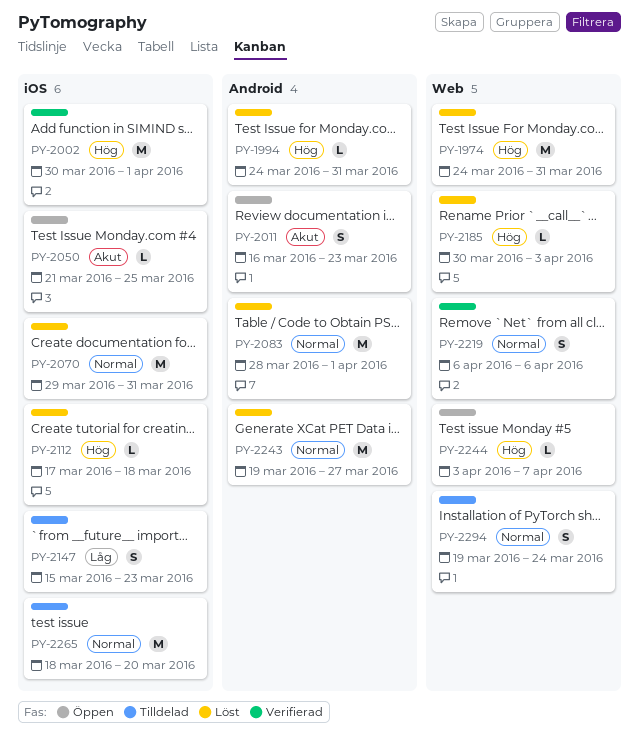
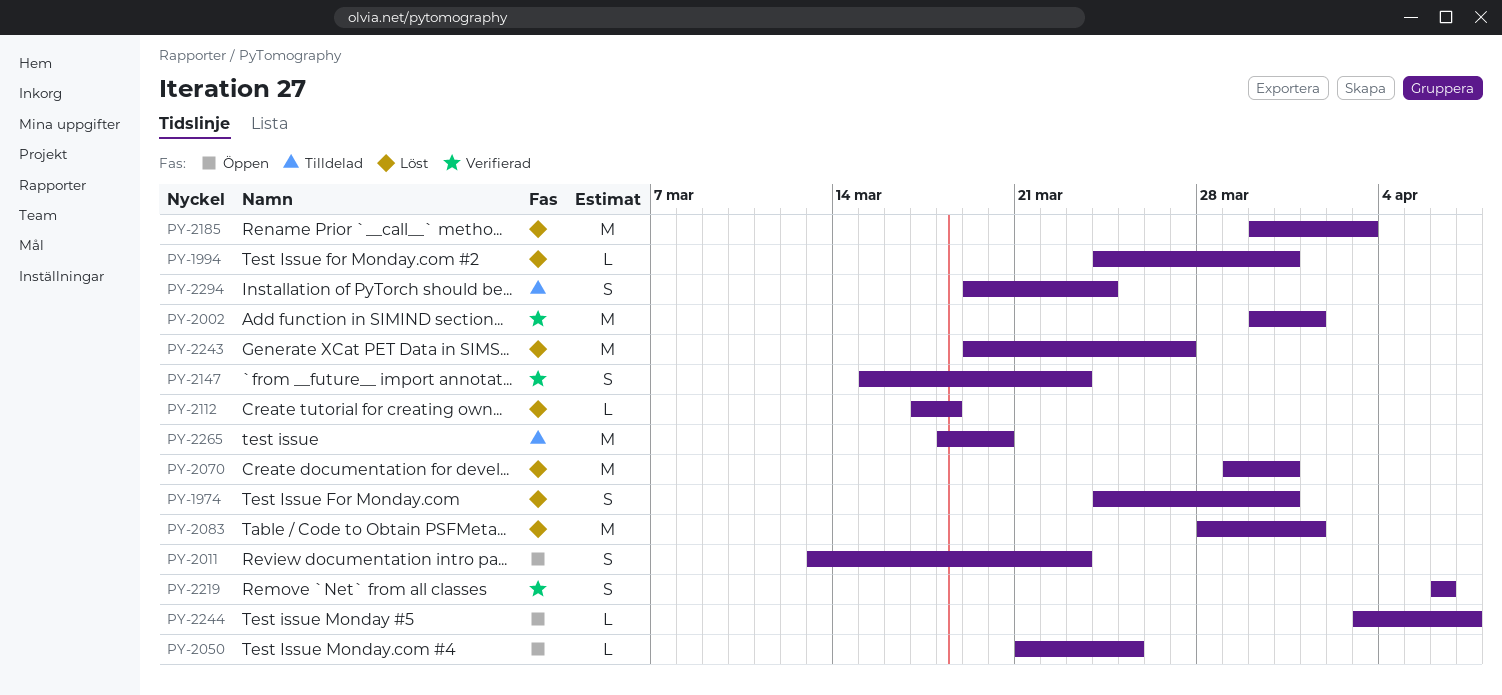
PY-1974, estimate: M -> S
PY-2011, start: Mar 16 -> Mar 13
PY-2147, status: Tilldelad -> Verifierad
PY-2185, estimate: L -> M

